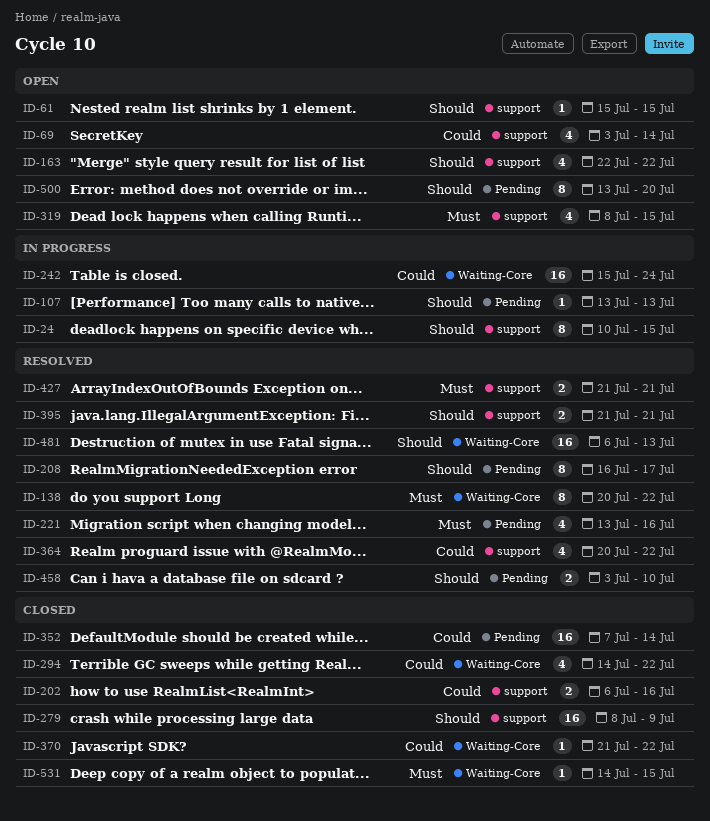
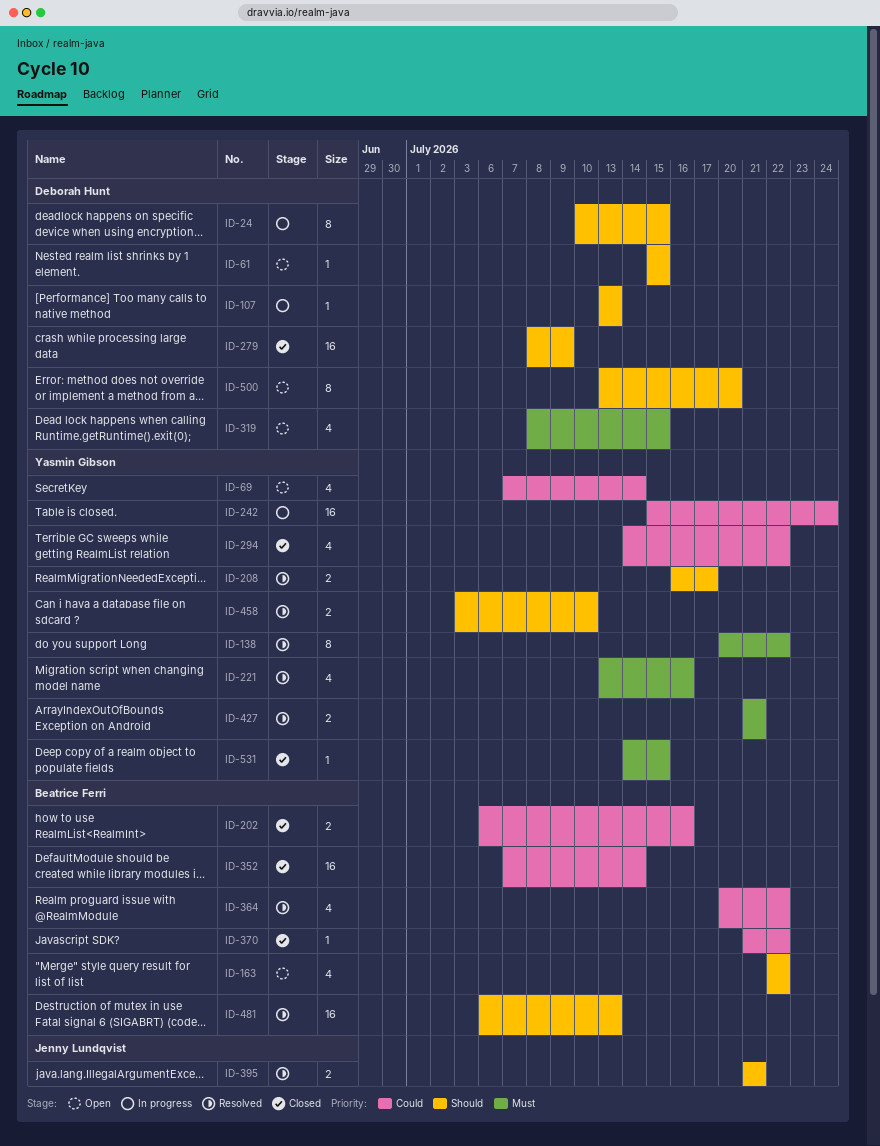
ID-69, start: Jul 3 -> Jul 7
ID-208, estimate: 8 -> 2

